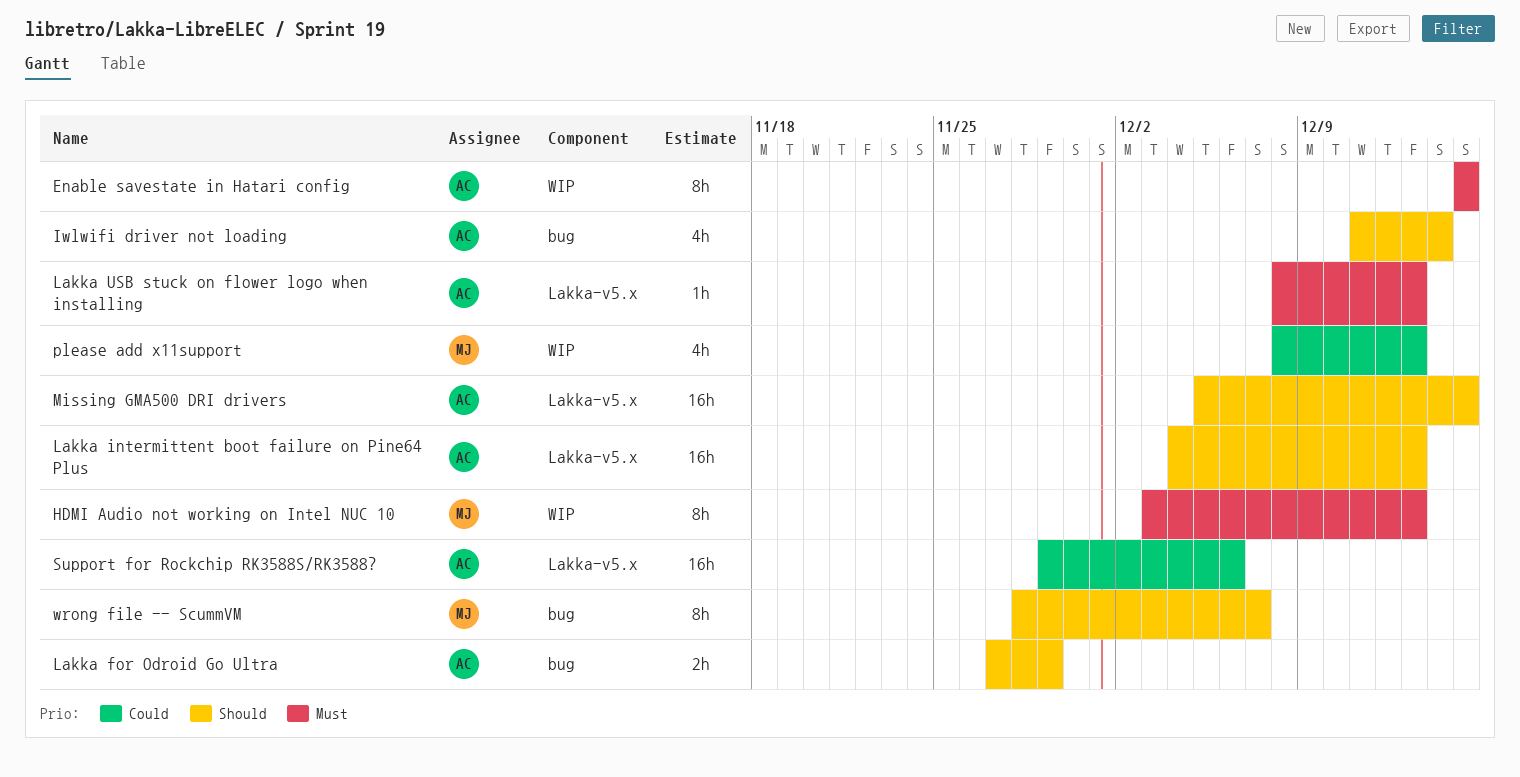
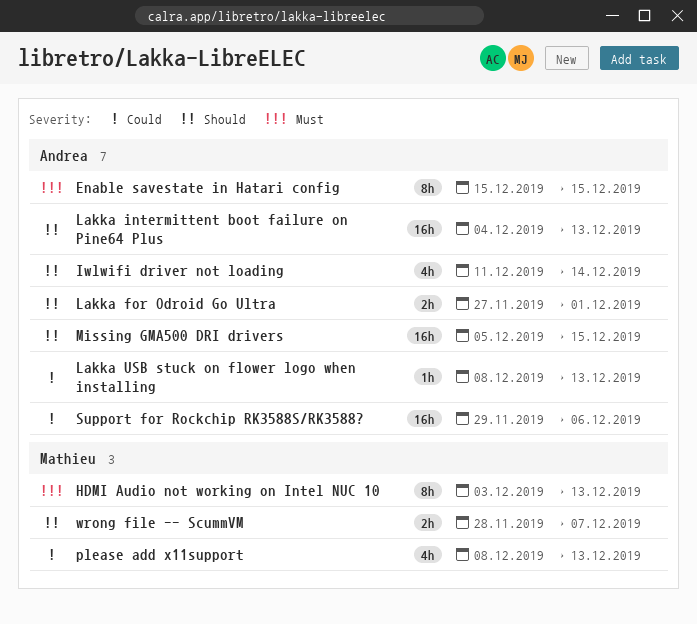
Lakka for Odroid Go Ultra, due: Nov 29 -> Dec 1
Lakka USB stuck on flower logo when installing, priority: Must -> Could
wrong file -- ScummVM, estimate: 8h -> 2h

